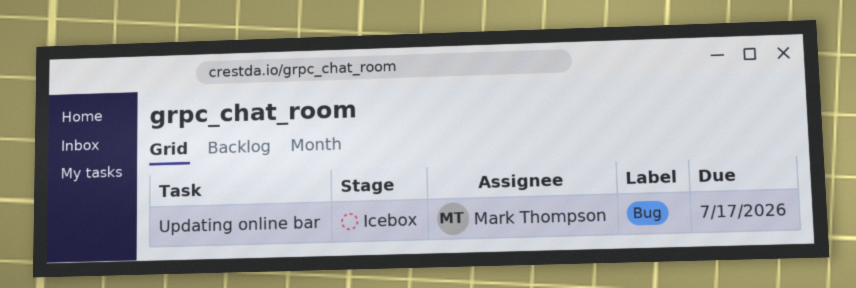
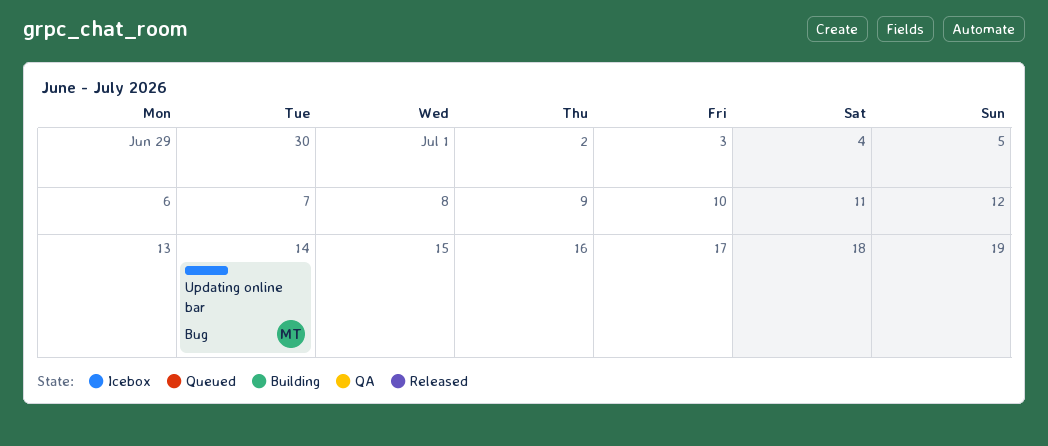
Updating online bar, due: Jul 17 -> Jul 14

